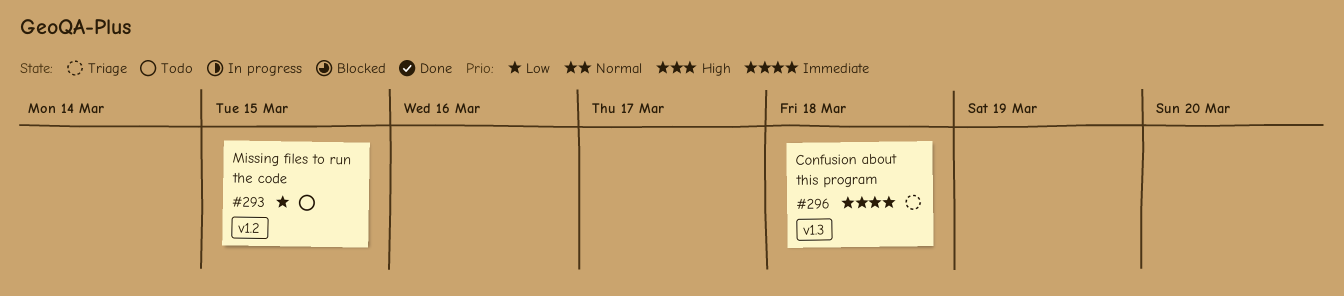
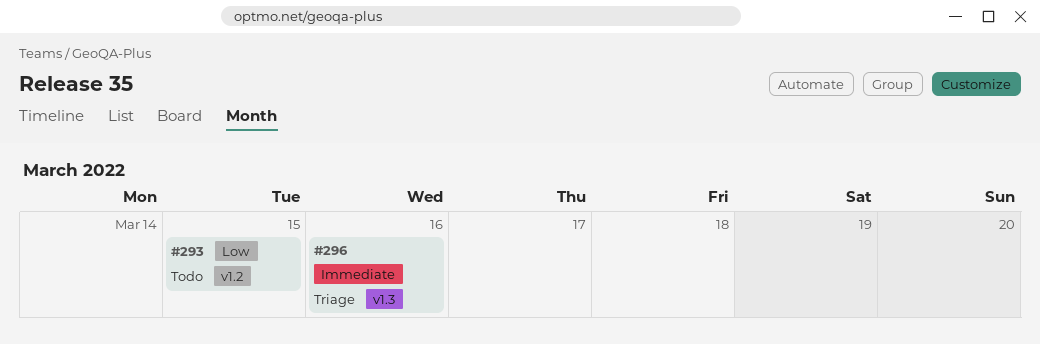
#296, due: Mar 18 -> Mar 16

